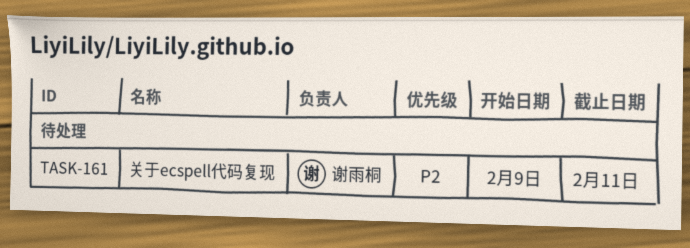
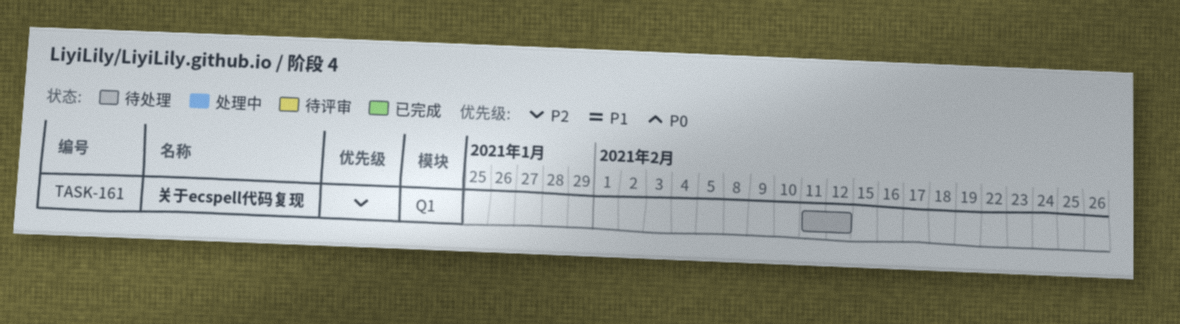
TASK-161, start: Feb 9 -> Feb 11
TASK-161, due: Feb 11 -> Feb 12

